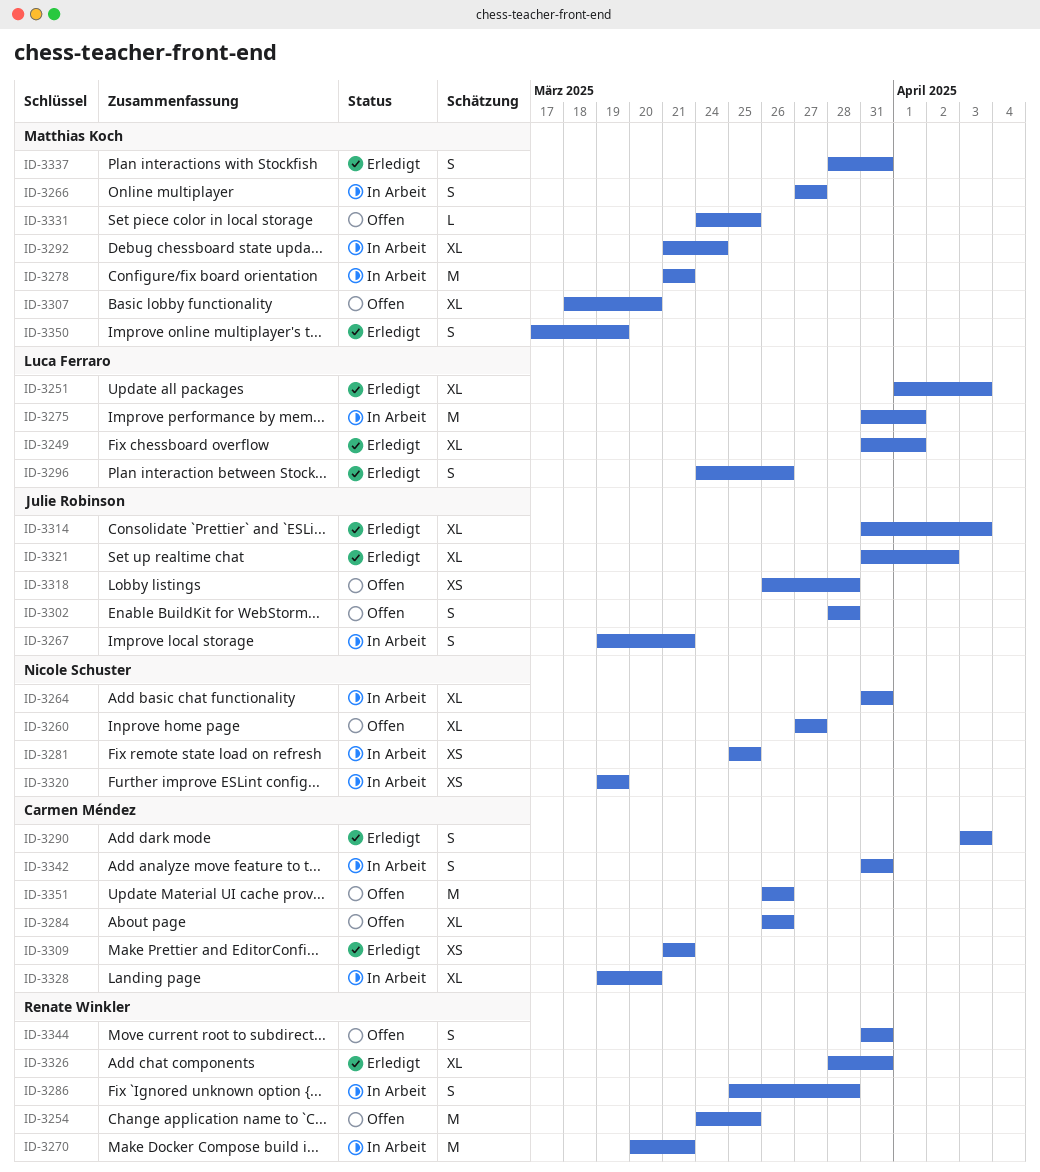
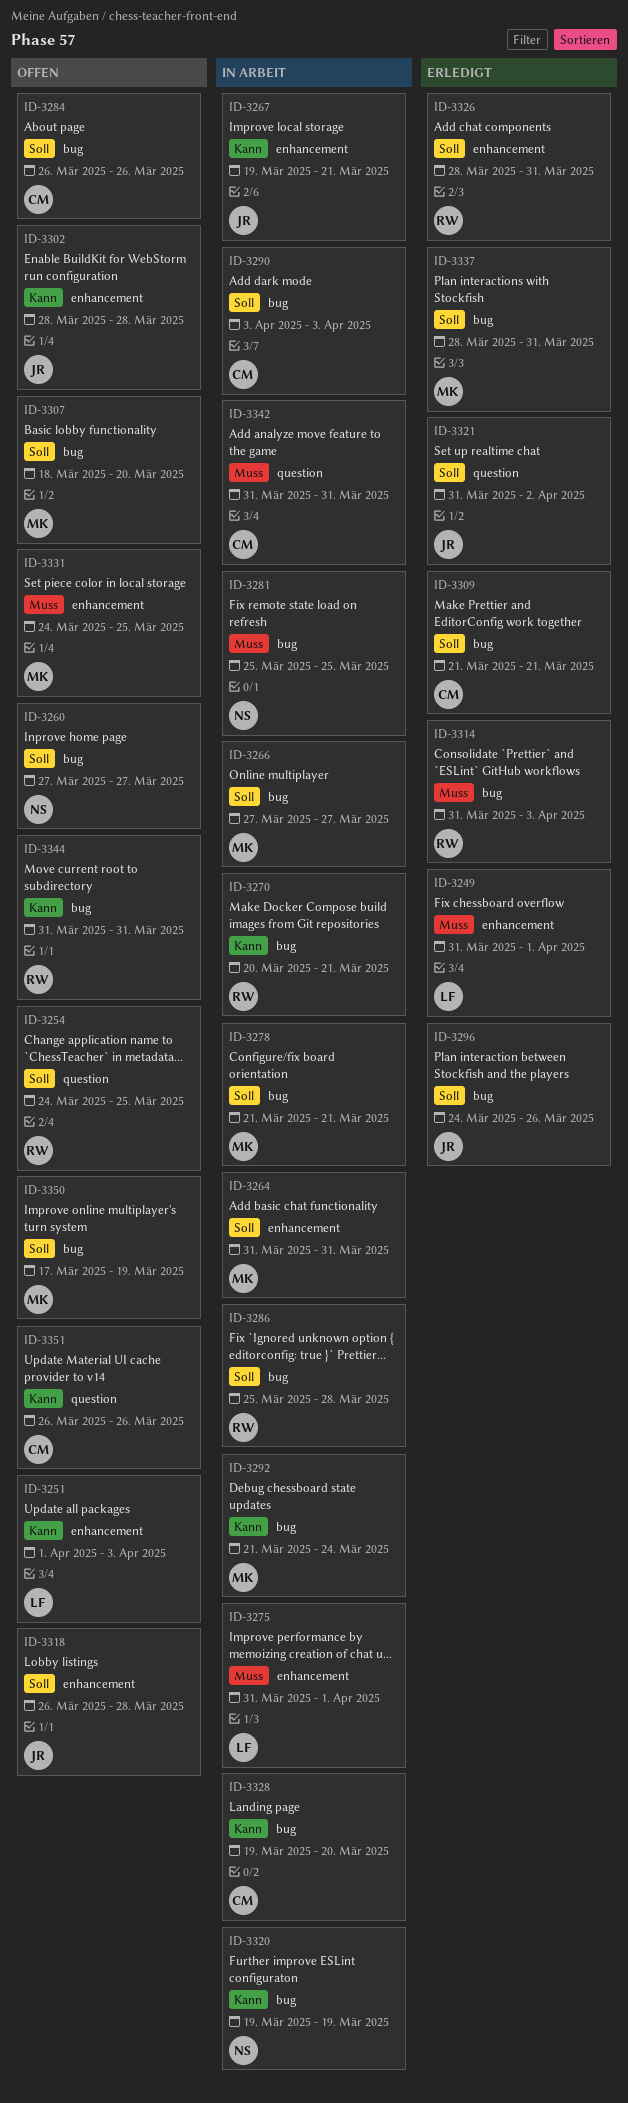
ID-3251, status: Erledigt -> Offen
ID-3264, owner: Nicole Schuster -> Matthias Koch
ID-3290, status: Erledigt -> In Arbeit
ID-3296, owner: Luca Ferraro -> Julie Robinson
ID-3314, owner: Julie Robinson -> Renate Winkler
ID-3350, status: Erledigt -> Offen

